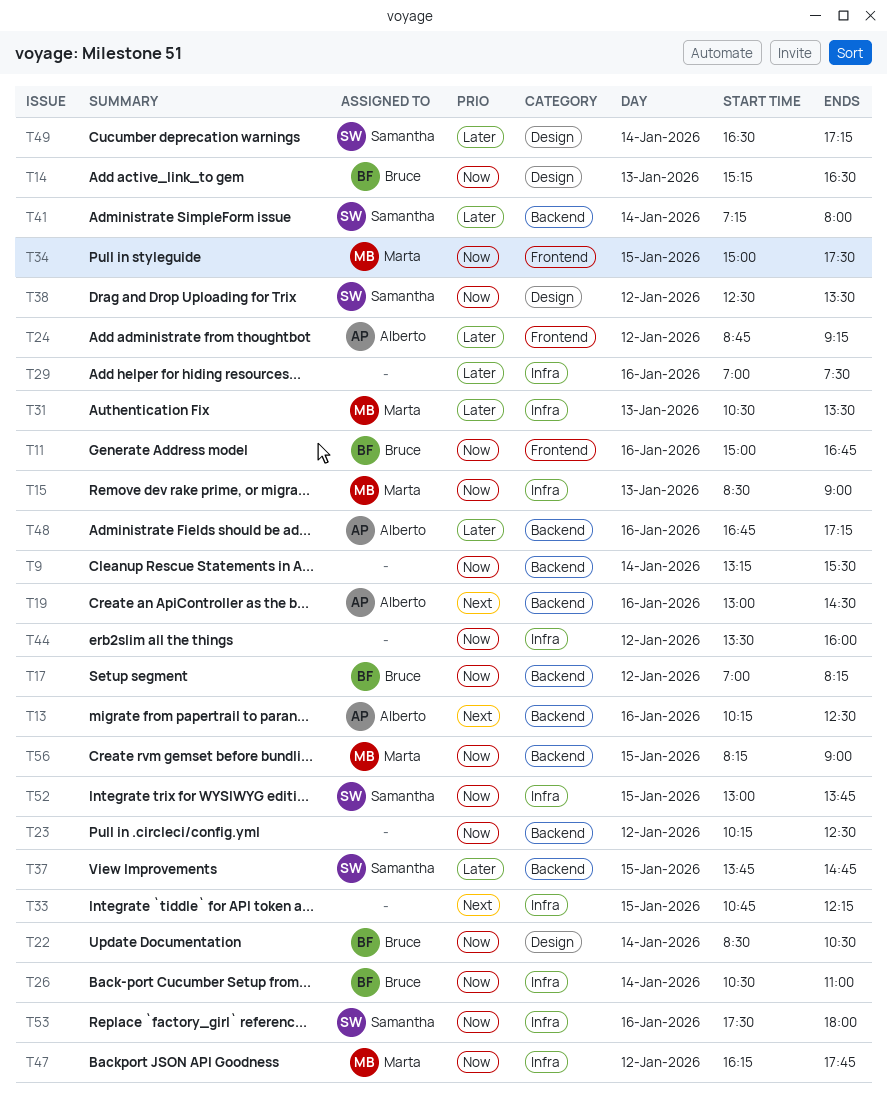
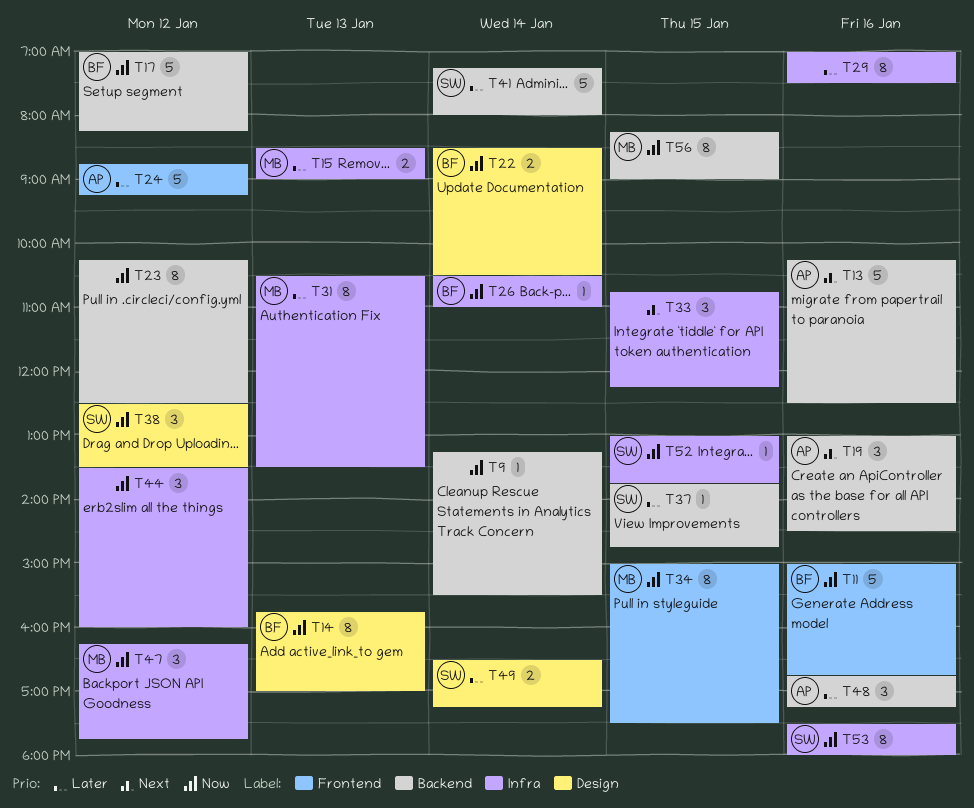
T14, begins: 15:15 -> 15:45
T14, ends: 16:30 -> 17:00
T15, priority: Now -> Later

